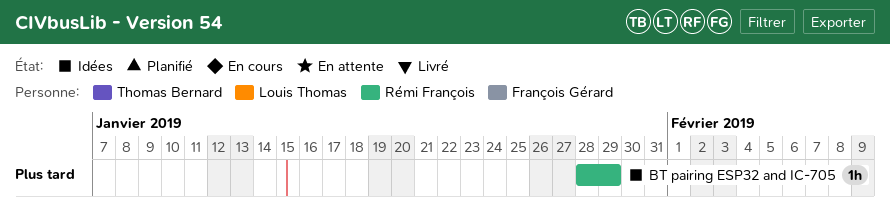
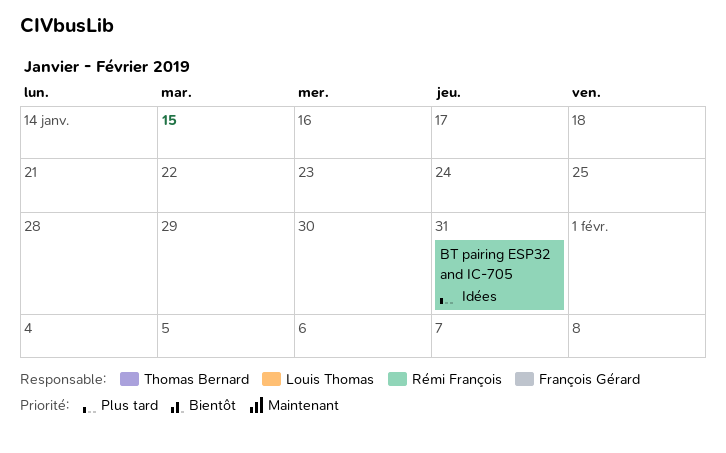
BT pairing ESP32 and IC-705, due: Jan 29 -> Jan 31

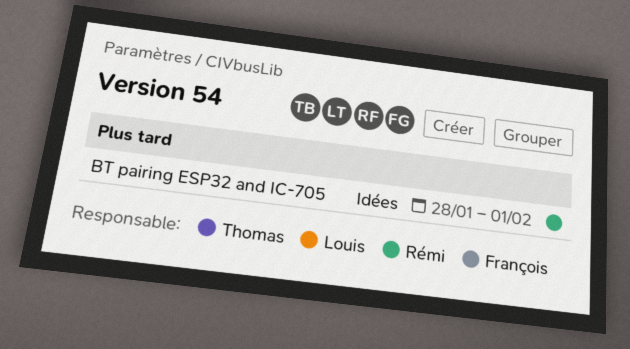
BT pairing ESP32 and IC-705, due: Jan 31 -> Feb 1

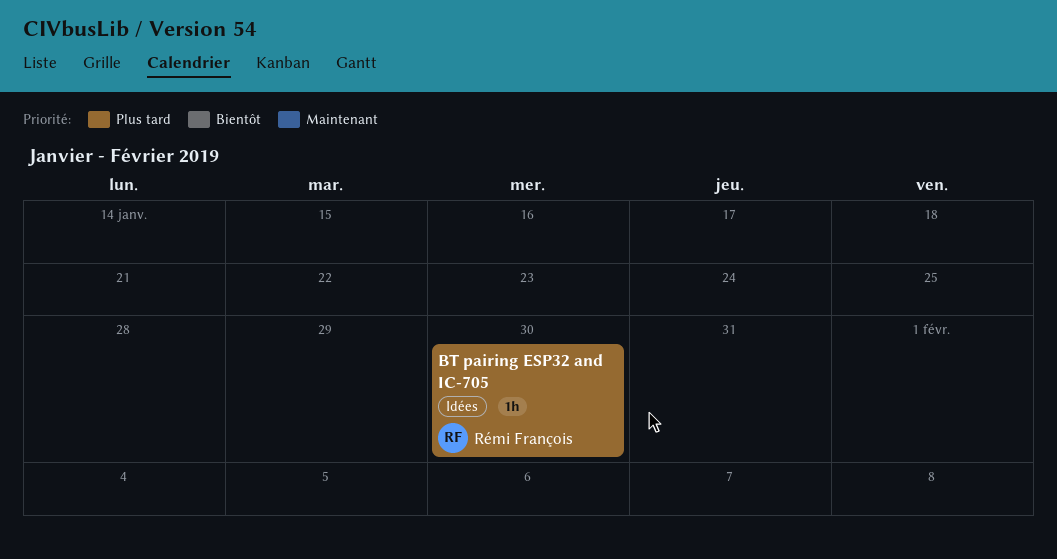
BT pairing ESP32 and IC-705, due: Feb 1 -> Jan 30

